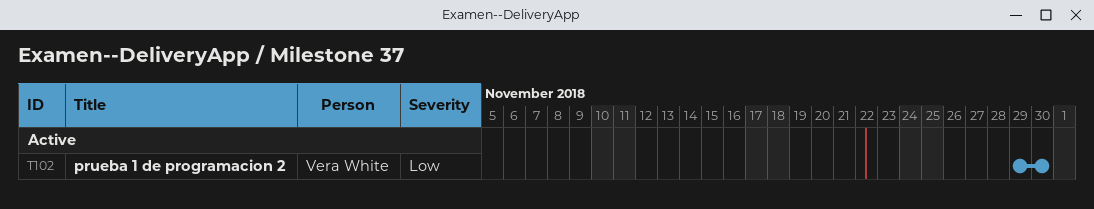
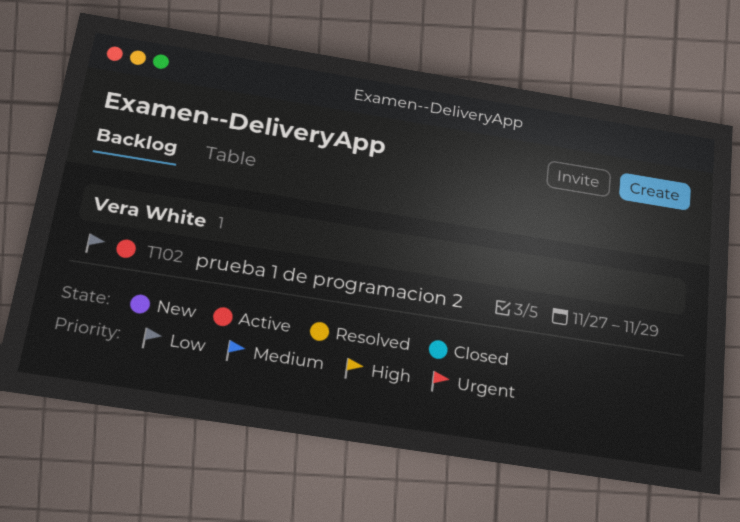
T102, start: Nov 29 -> Nov 27
T102, due: Nov 30 -> Nov 29

